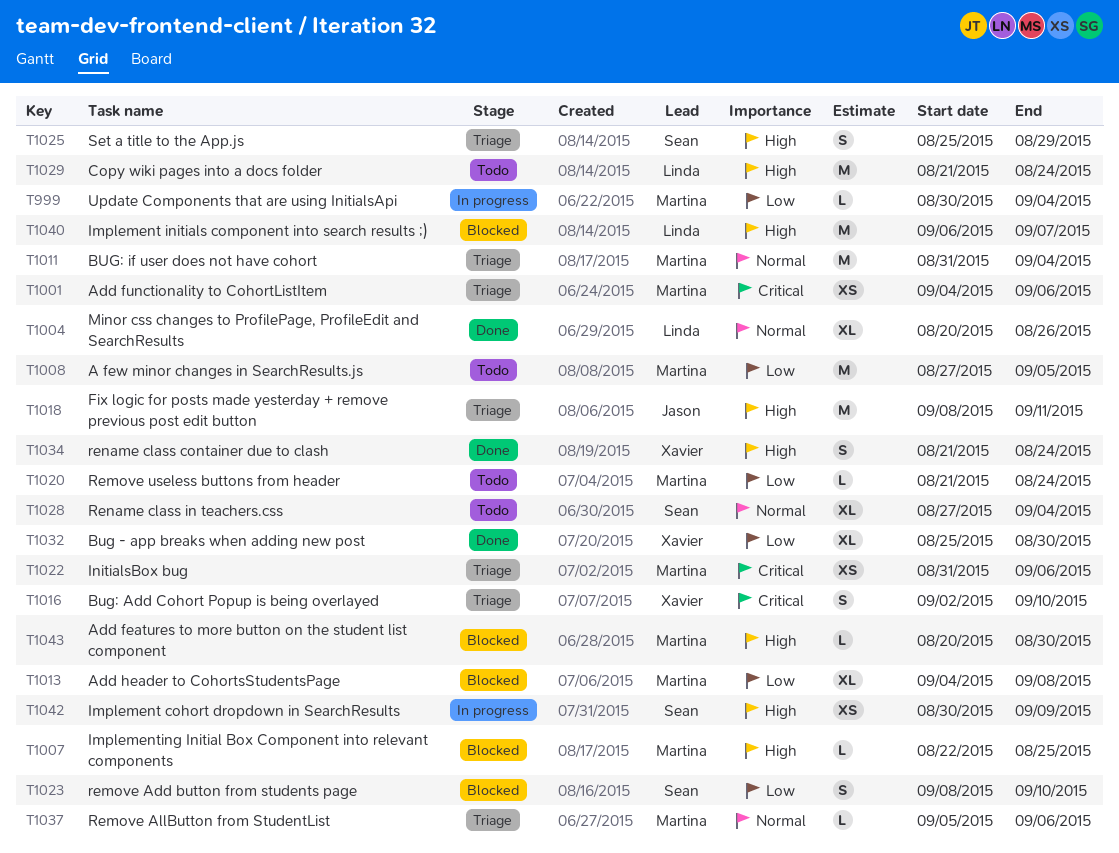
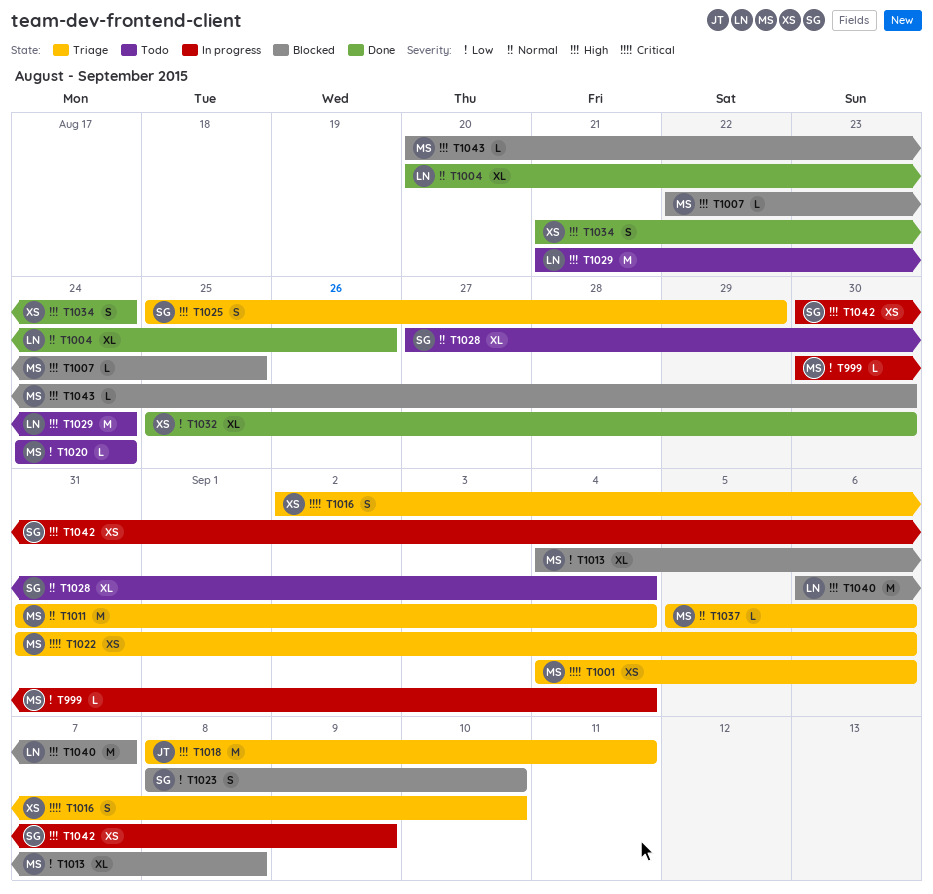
T1008: present -> none
T1020, start: Aug 21 -> Aug 24

